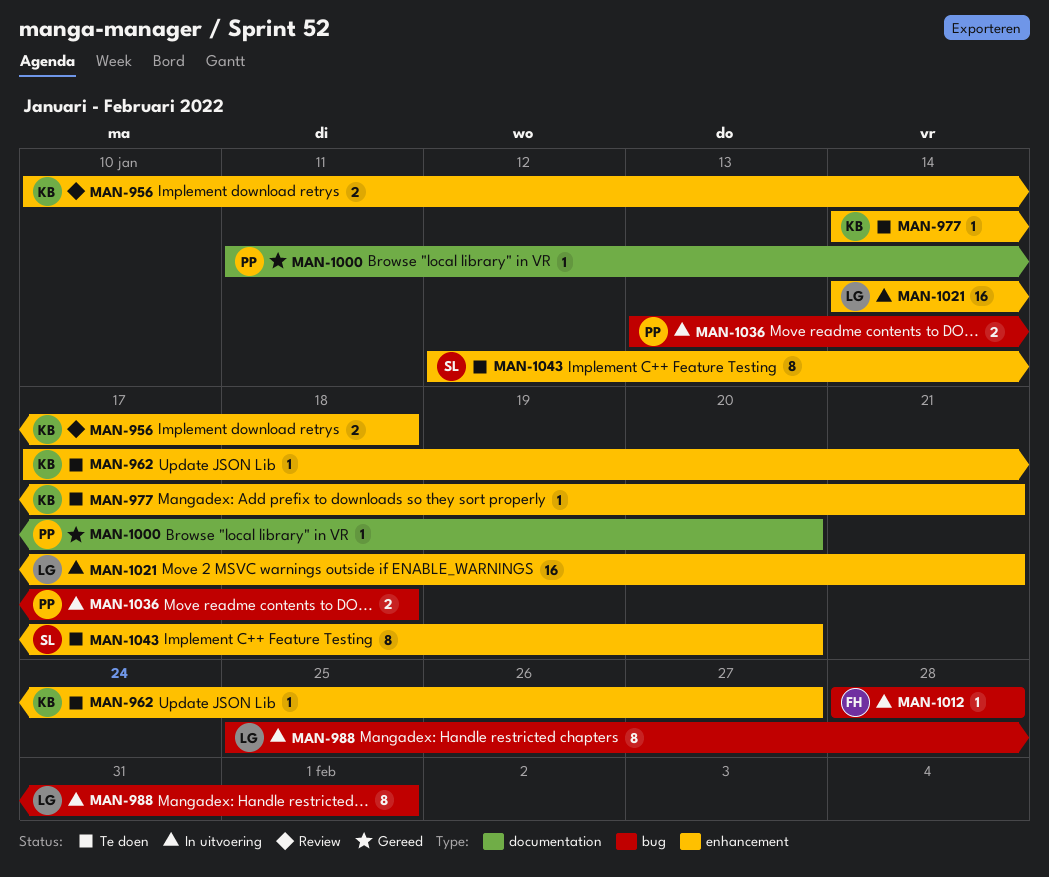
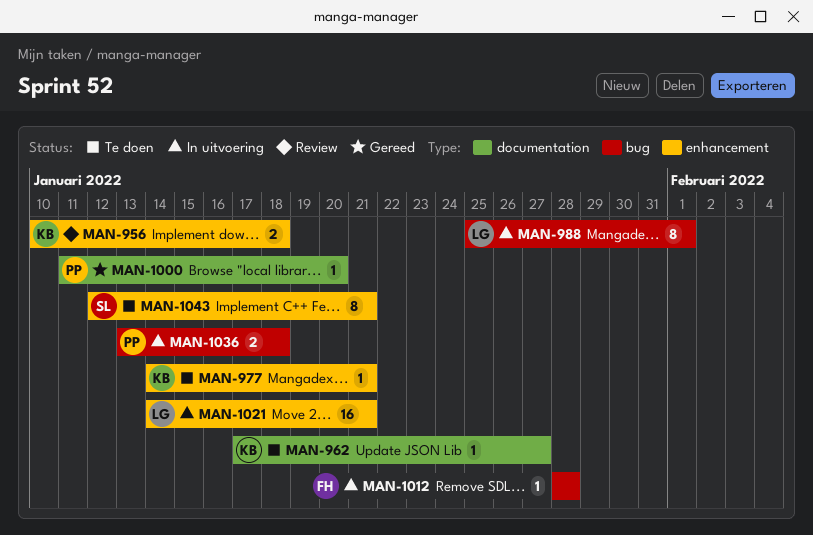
MAN-962, label: enhancement -> documentation
MAN-1043, due: Jan 20 -> Jan 21

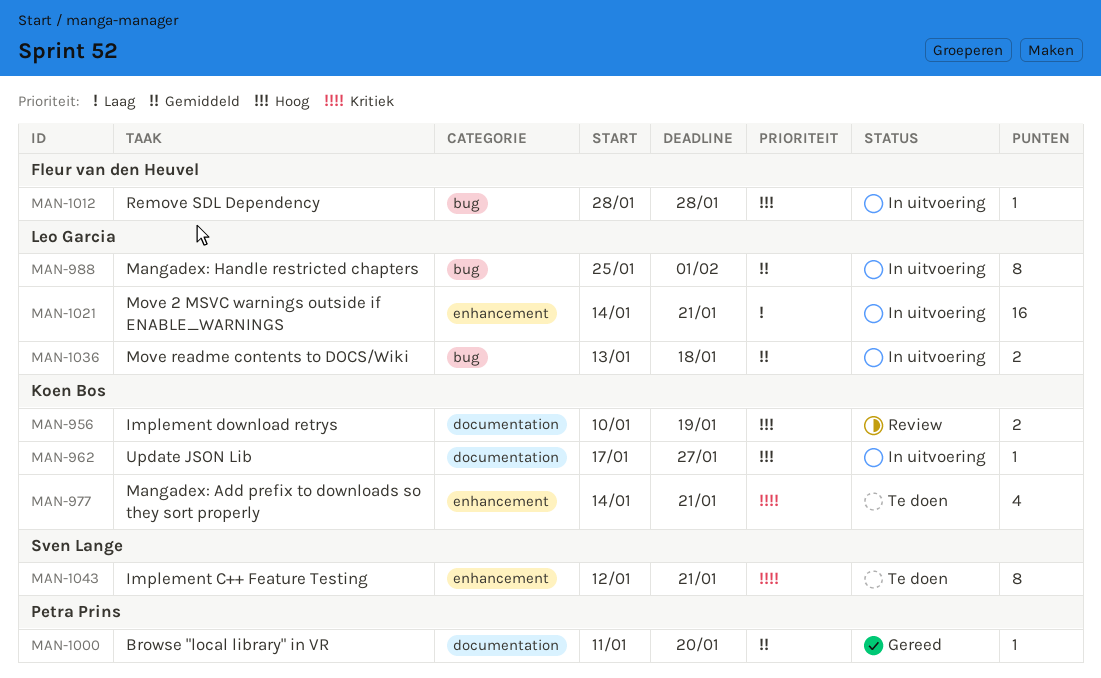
MAN-956, label: enhancement -> documentation
MAN-956, due: Jan 18 -> Jan 19
MAN-962, status: Te doen -> In uitvoering
MAN-977, estimate: 1 -> 4
MAN-1036, owner: Petra Prins -> Leo Garcia

